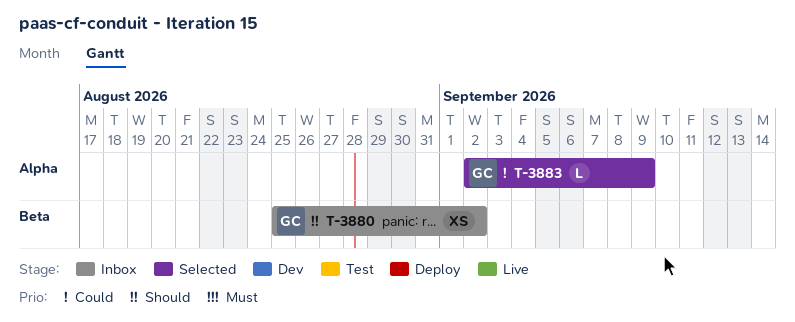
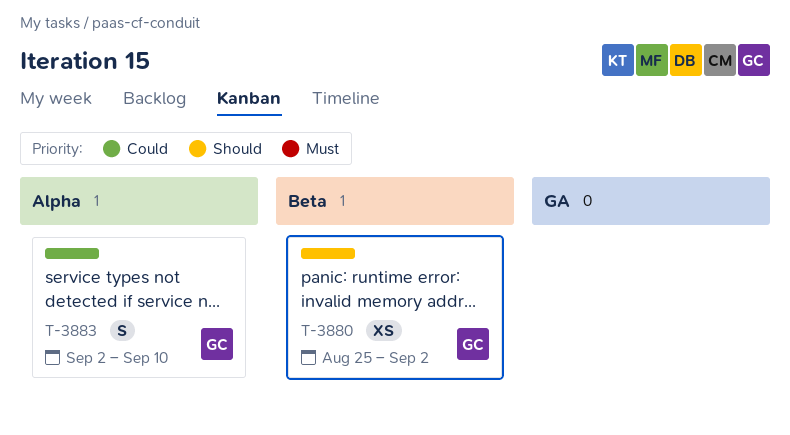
T-3883, estimate: L -> S
T-3883, due: Sep 9 -> Sep 10

